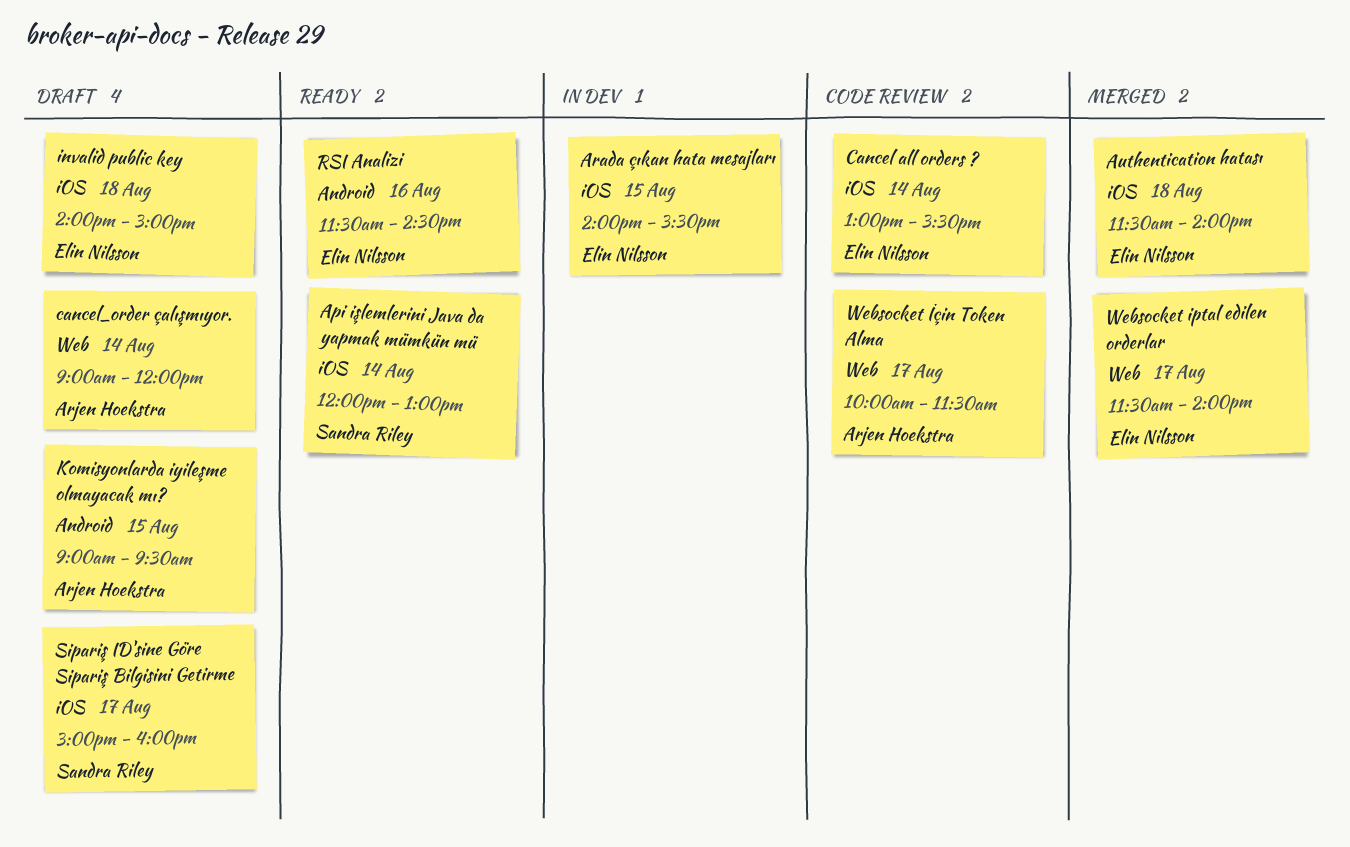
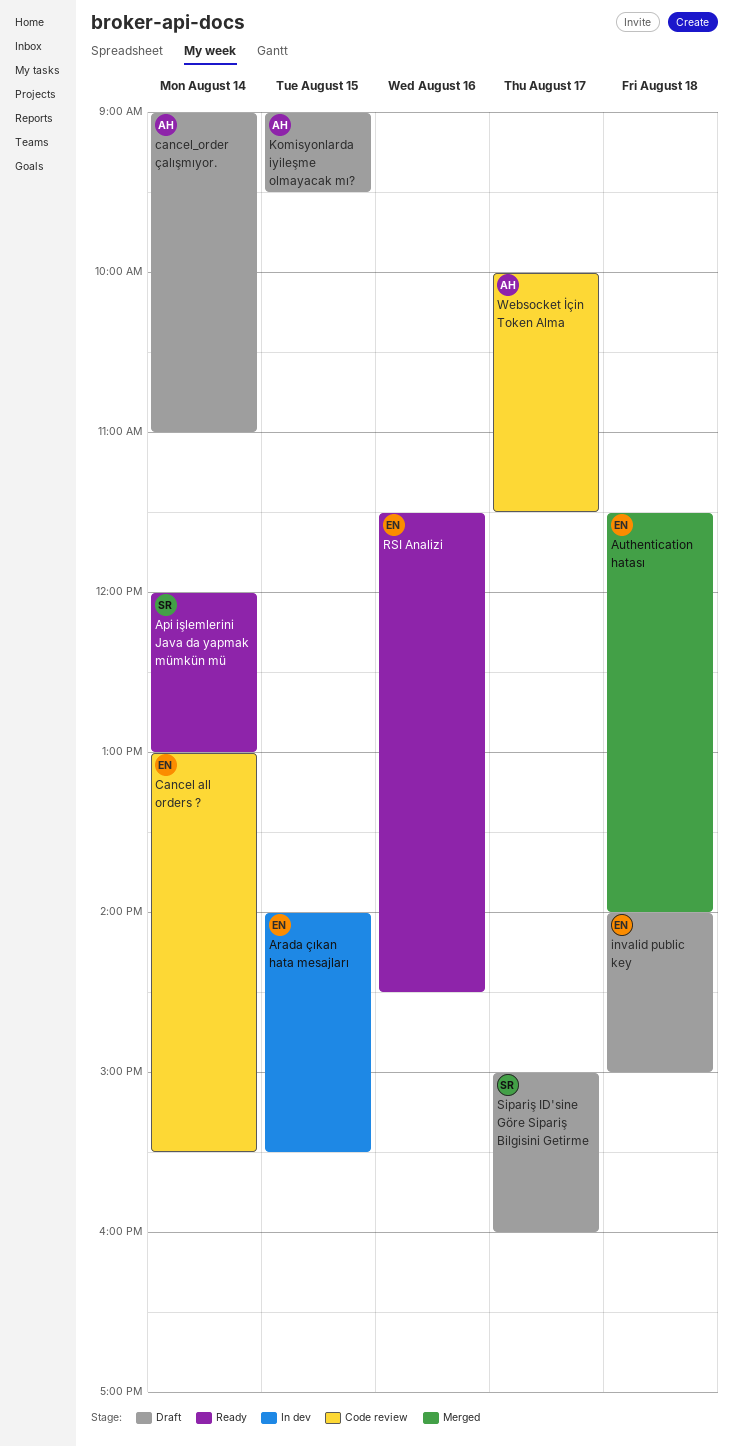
cancel_order çalışmıyor., ends: 12:00 -> 11:00
Websocket iptal edilen orderlar: present -> none

